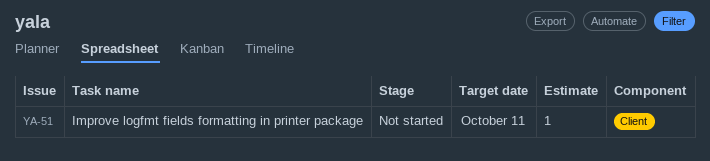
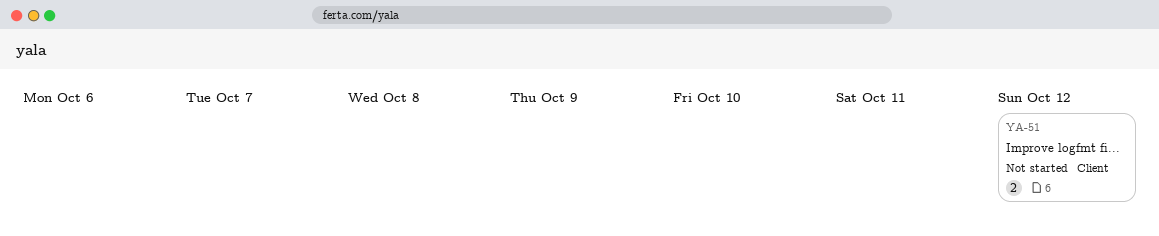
YA-51, estimate: 1 -> 2
YA-51, due: Oct 11 -> Oct 12

